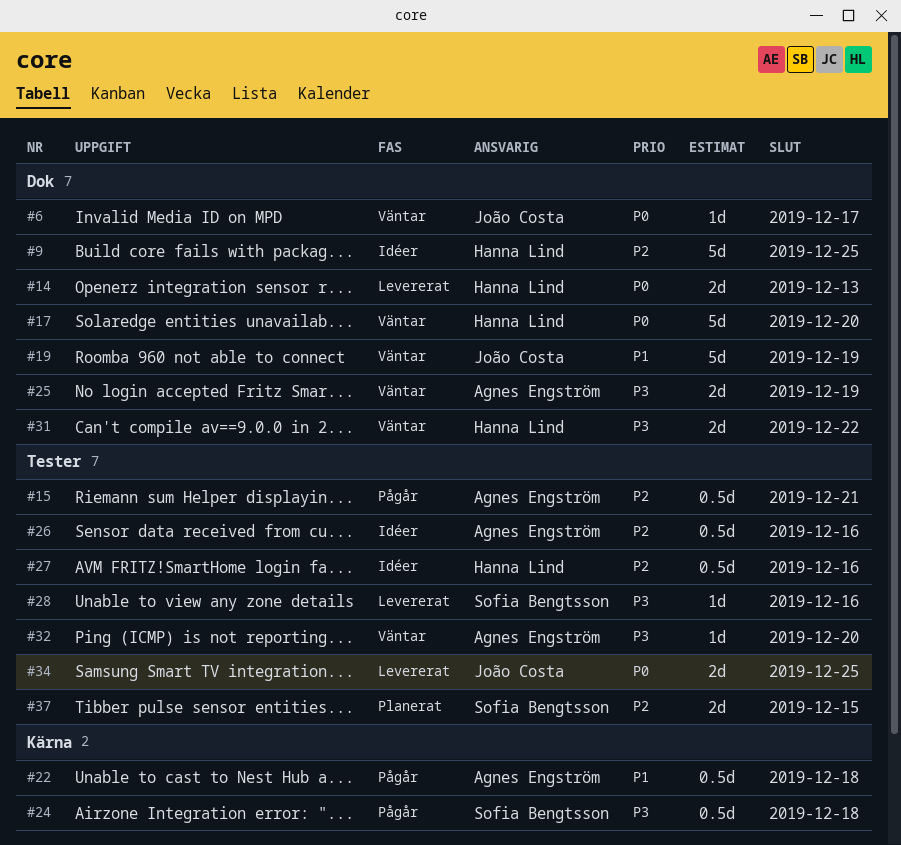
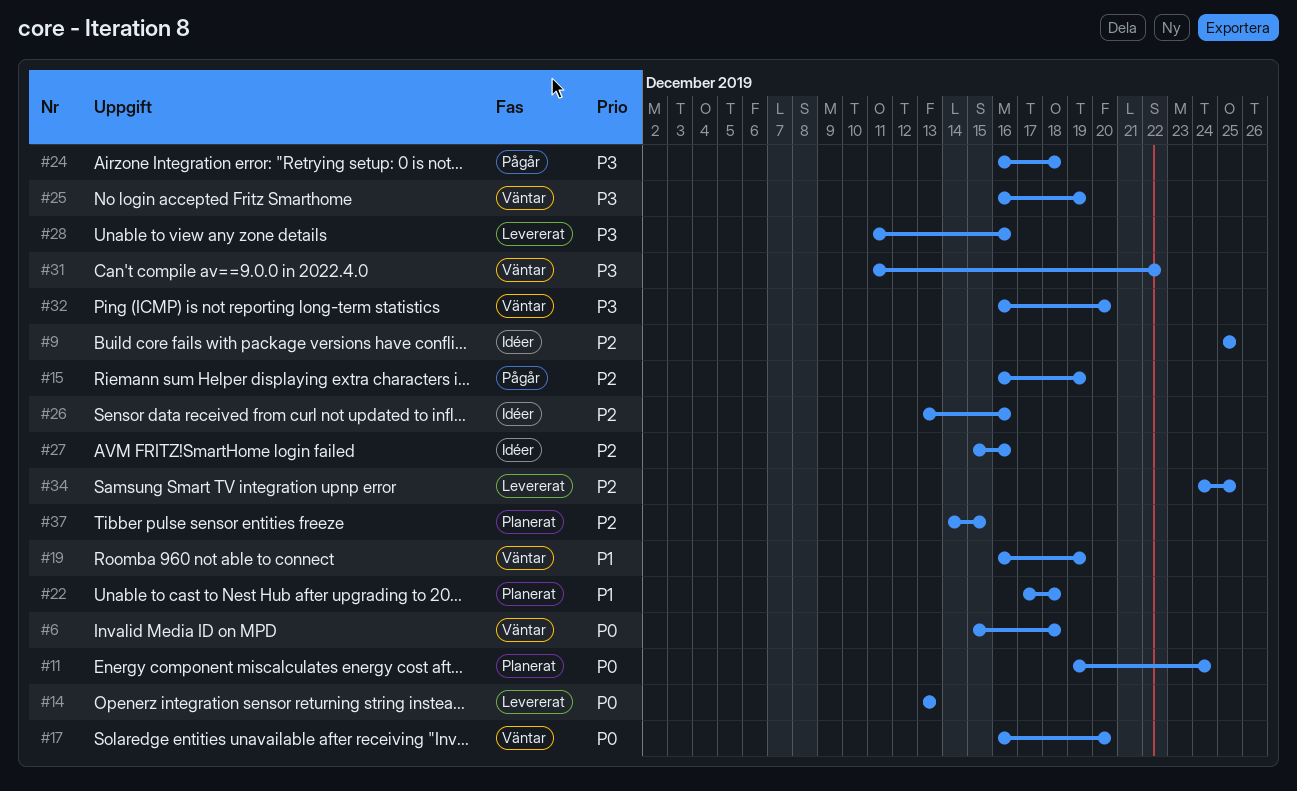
#6, due: Dec 17 -> Dec 18
#11: none -> present
#15, due: Dec 21 -> Dec 19
#22, status: Pågår -> Planerat
#34, priority: P0 -> P2

